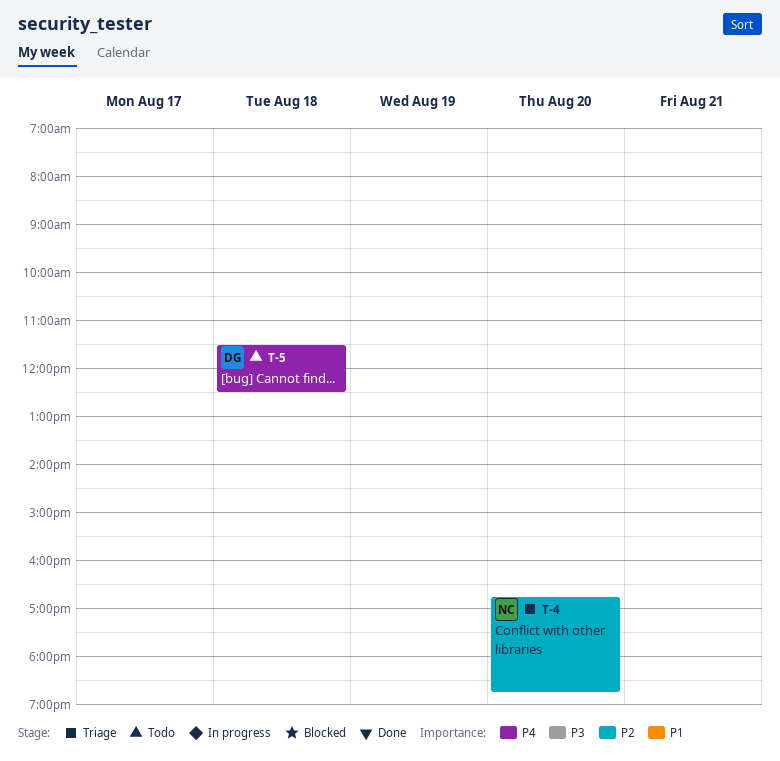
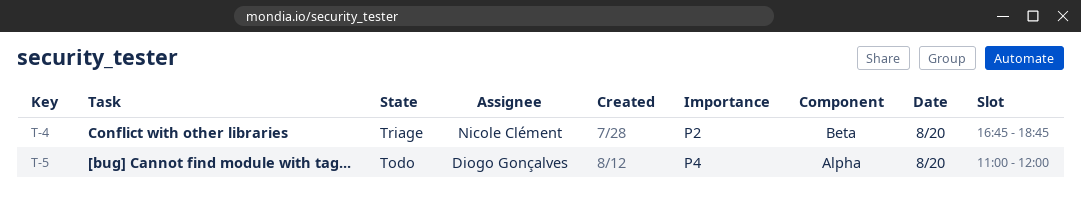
T-5, day: Aug 18 -> Aug 20
T-5, begins: 11:30 -> 11:00
T-5, ends: 12:30 -> 12:00

